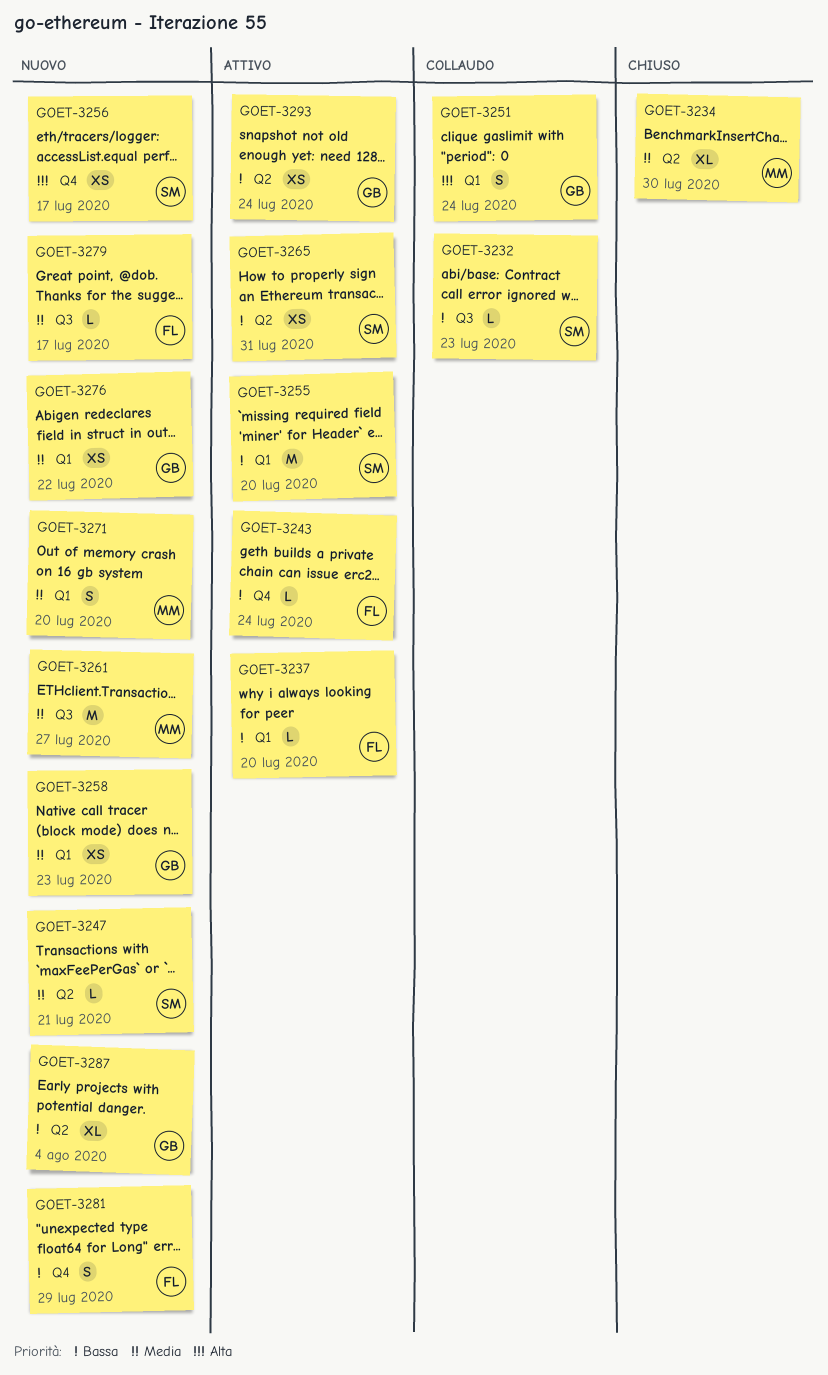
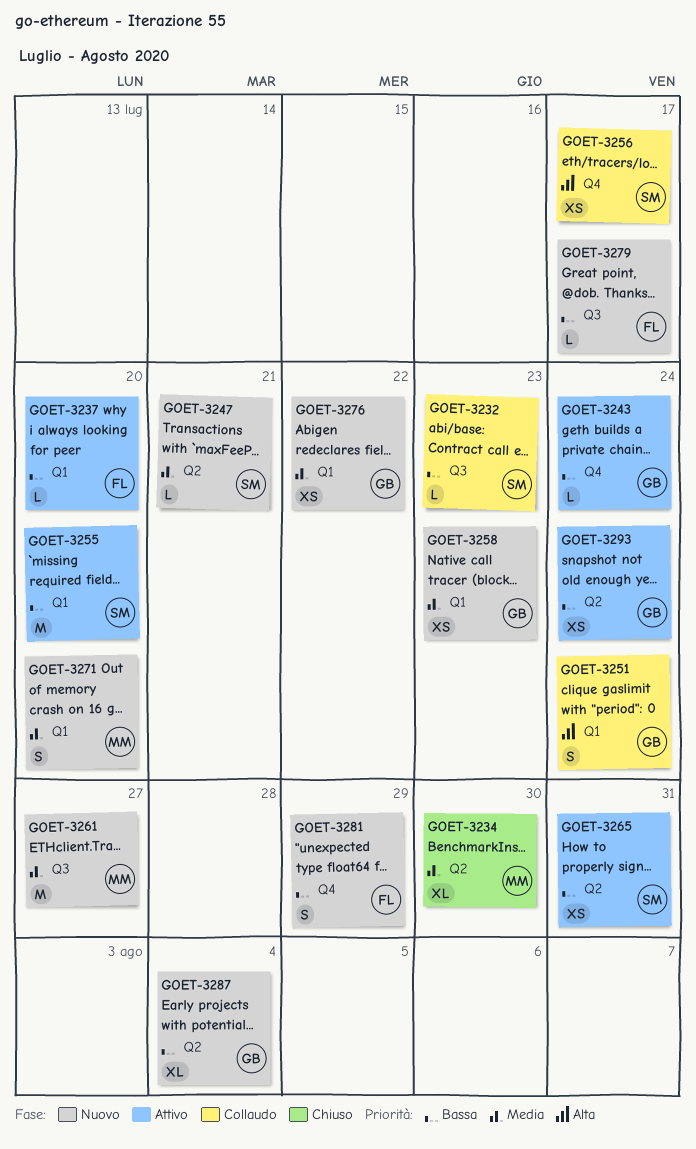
GOET-3243, owner: FL -> GB
GOET-3256, status: Nuovo -> Collaudo
GOET-3279, priority: Media -> Bassa

